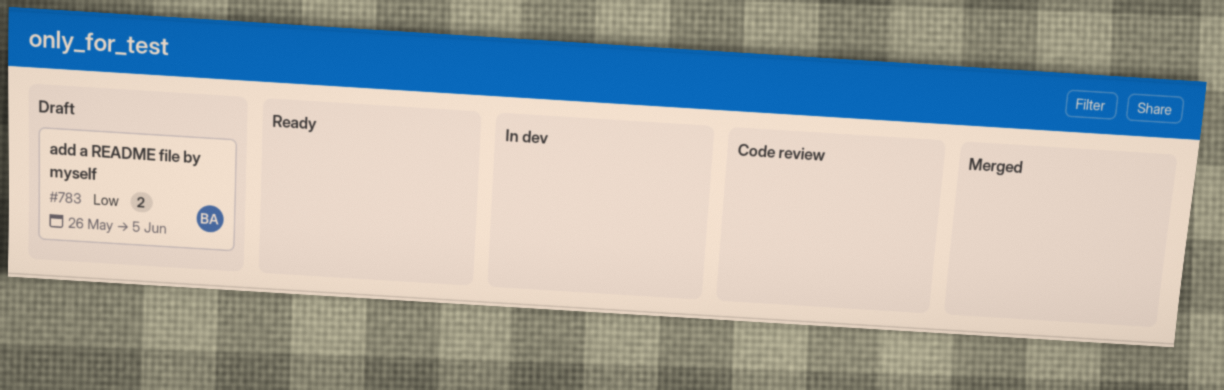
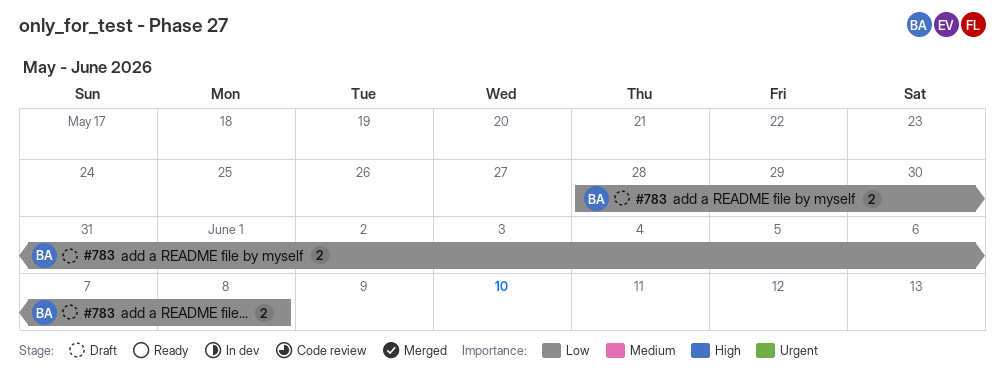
#783, start: May 26 -> May 28
#783, due: Jun 5 -> Jun 8

